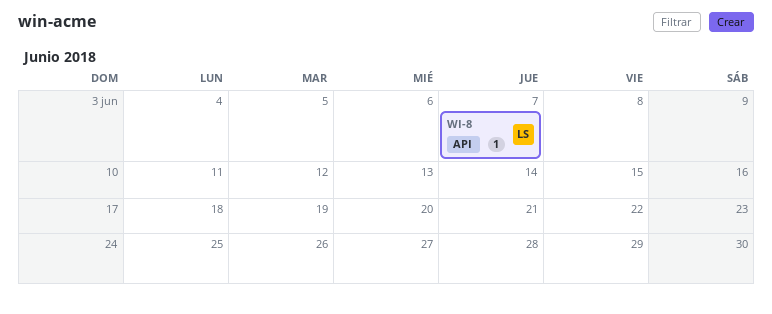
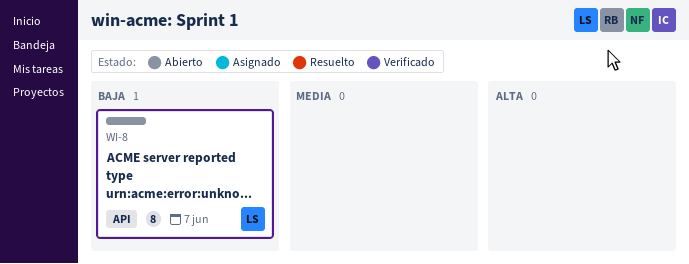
WI-8, estimate: 1 -> 8

